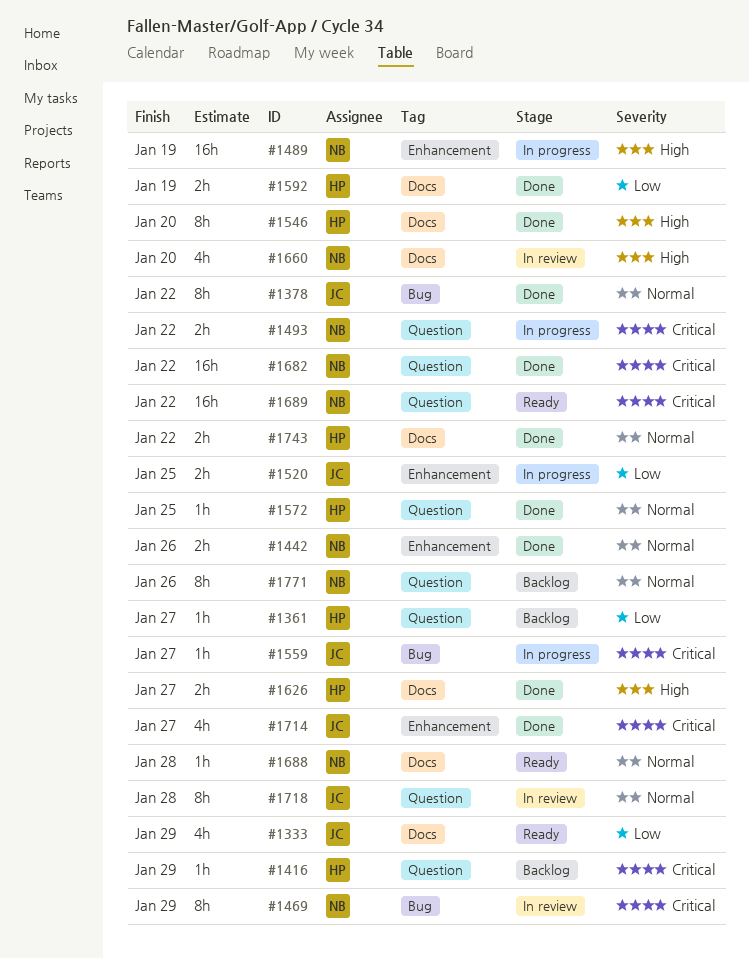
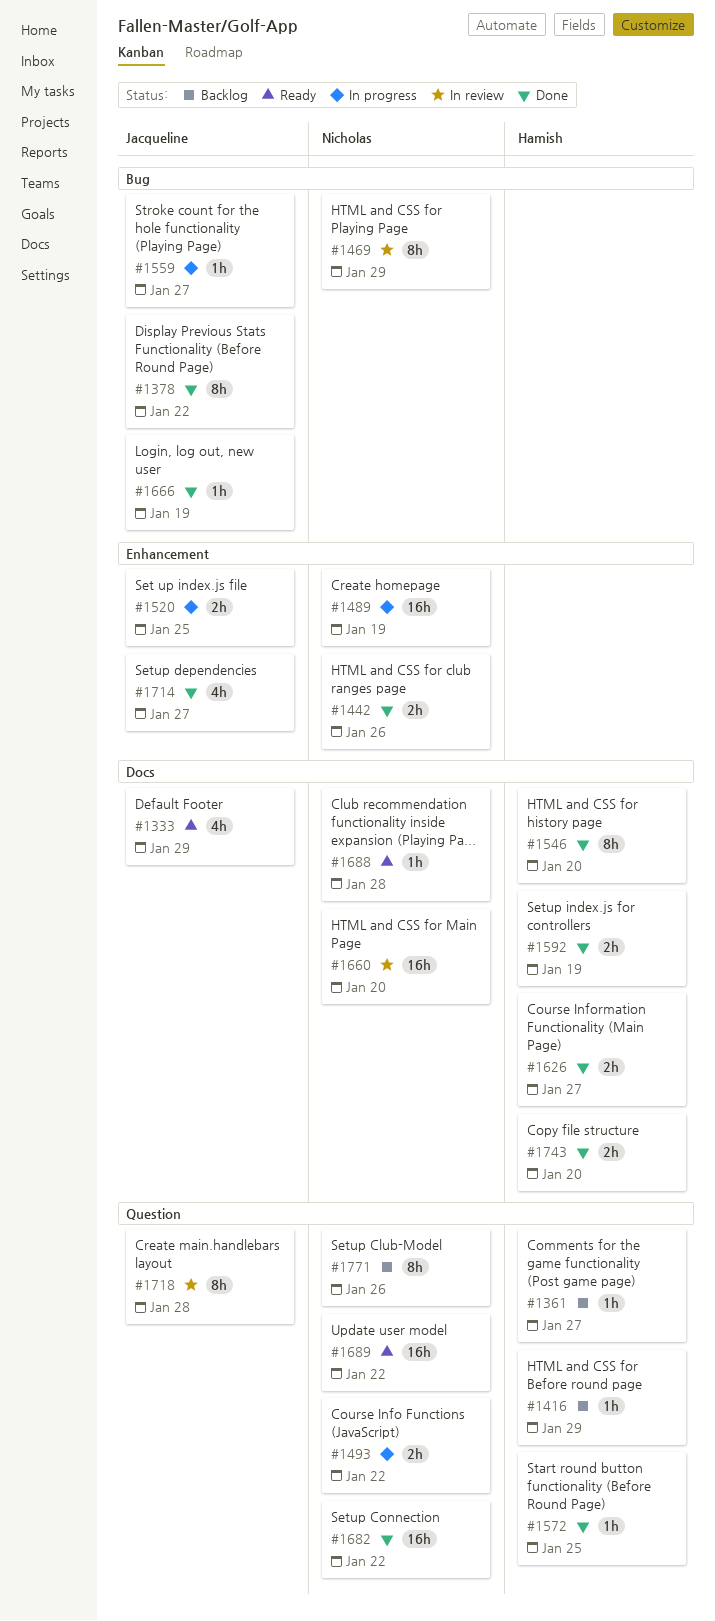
#1660, estimate: 4h -> 16h
#1666: none -> present
#1743, due: Jan 22 -> Jan 20

